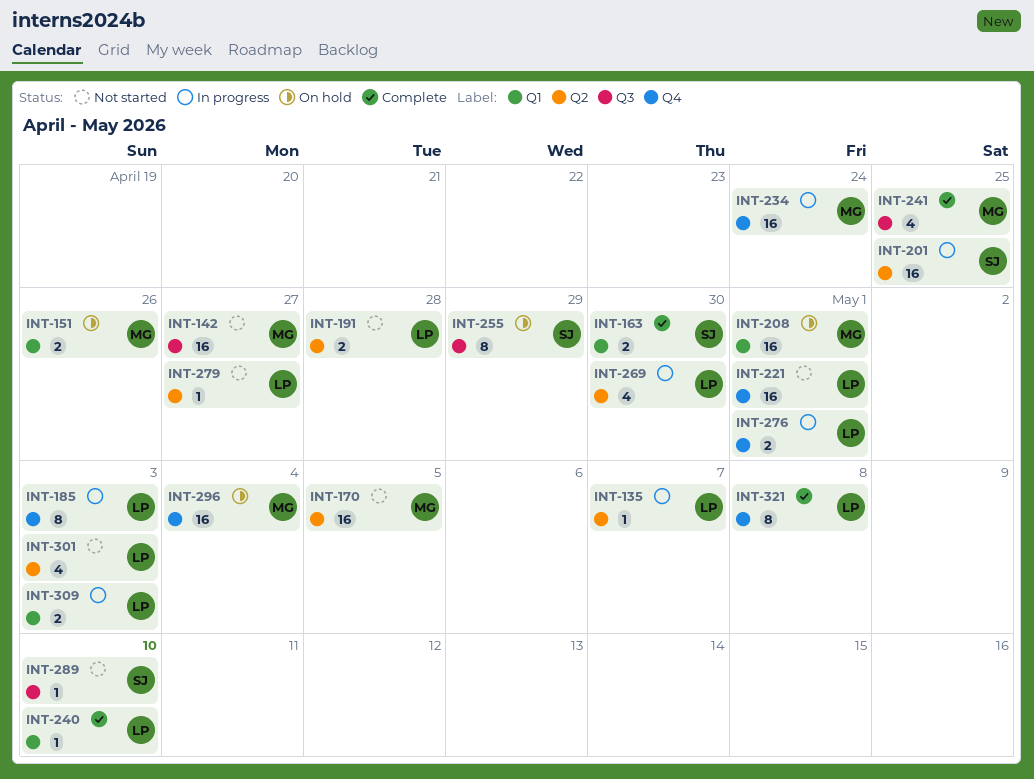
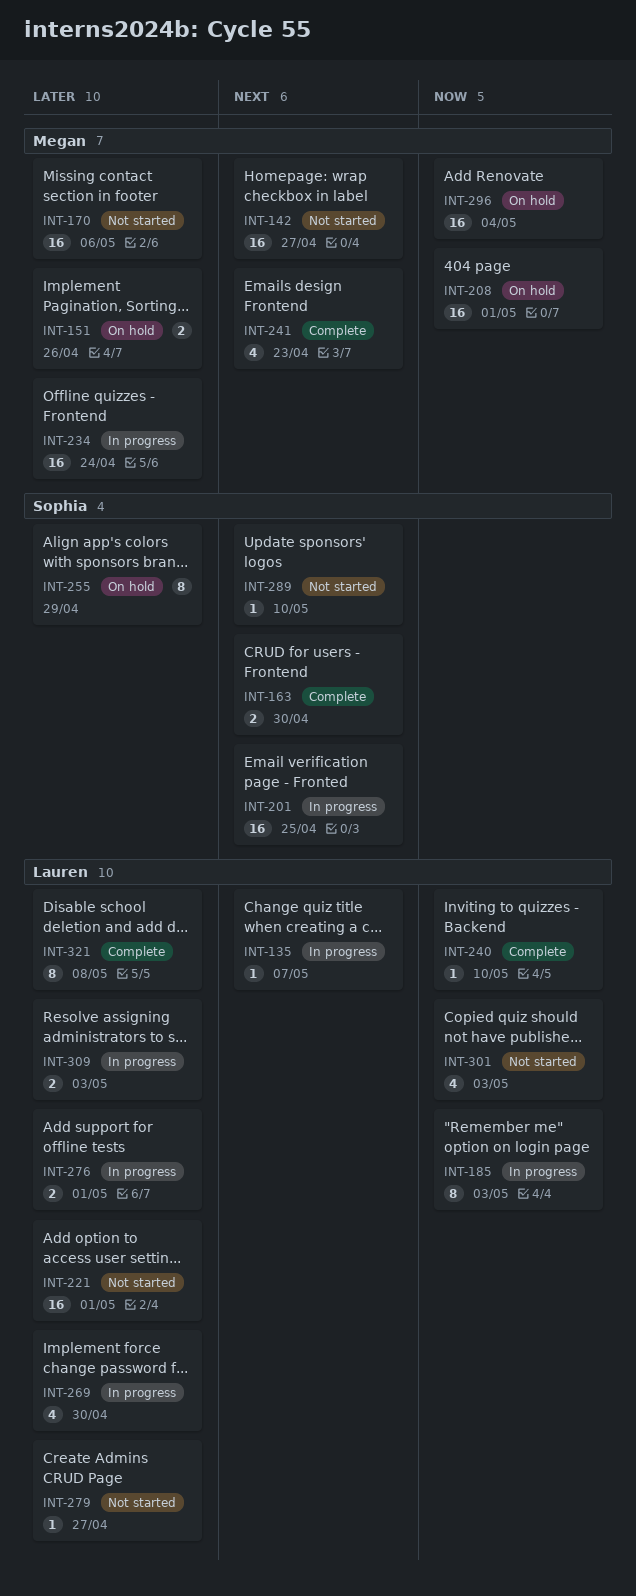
INT-170, due: May 5 -> May 6
INT-191: present -> none
INT-241, due: Apr 25 -> Apr 23

